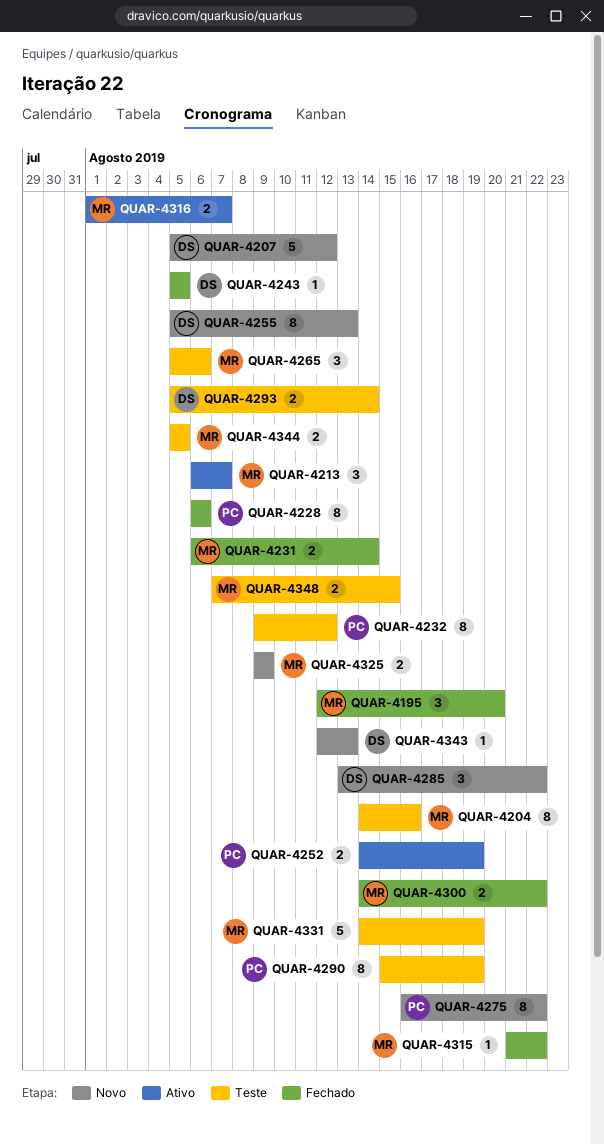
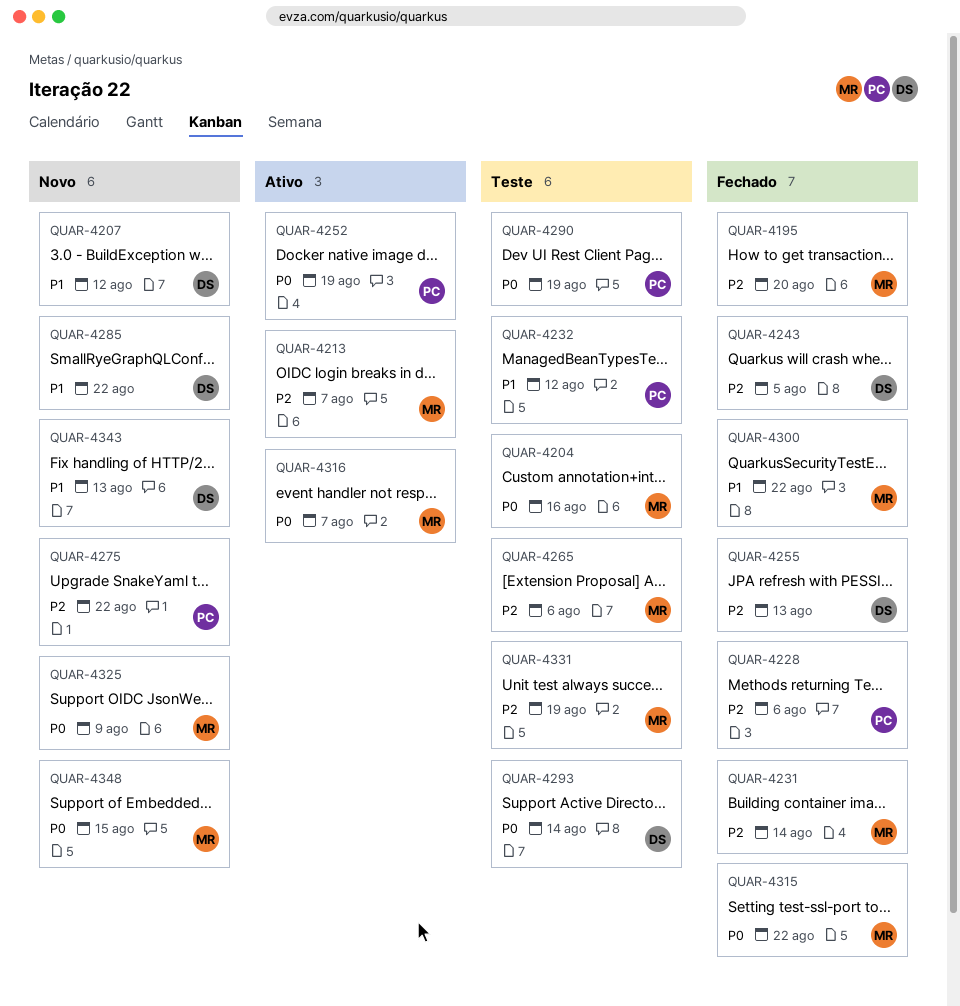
QUAR-4255, status: Novo -> Fechado
QUAR-4344: present -> none
QUAR-4348, status: Teste -> Novo

